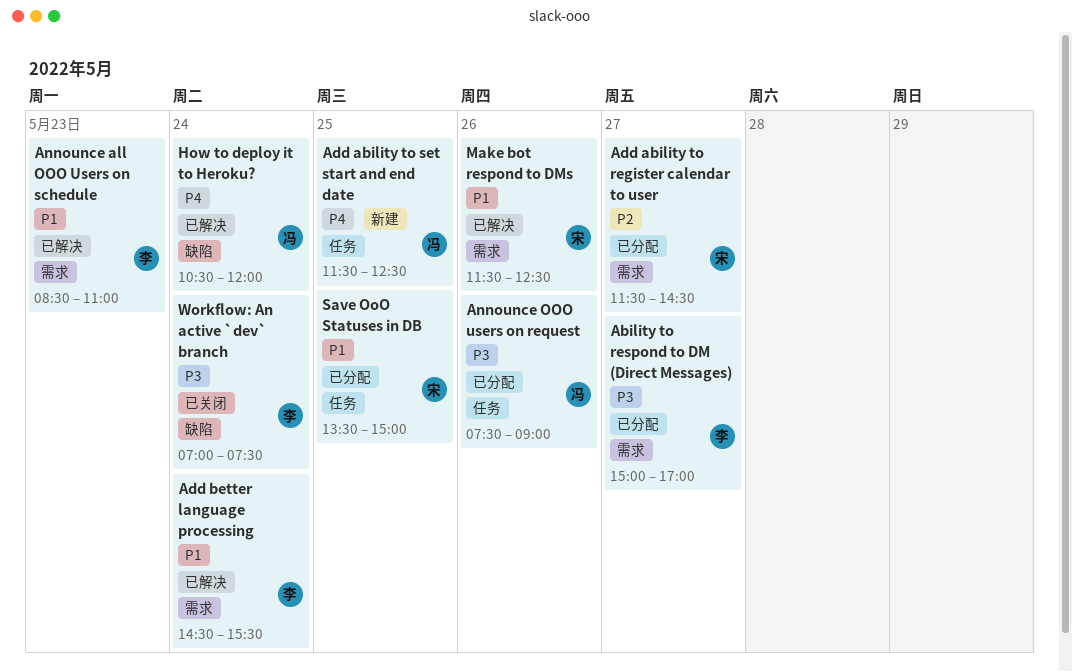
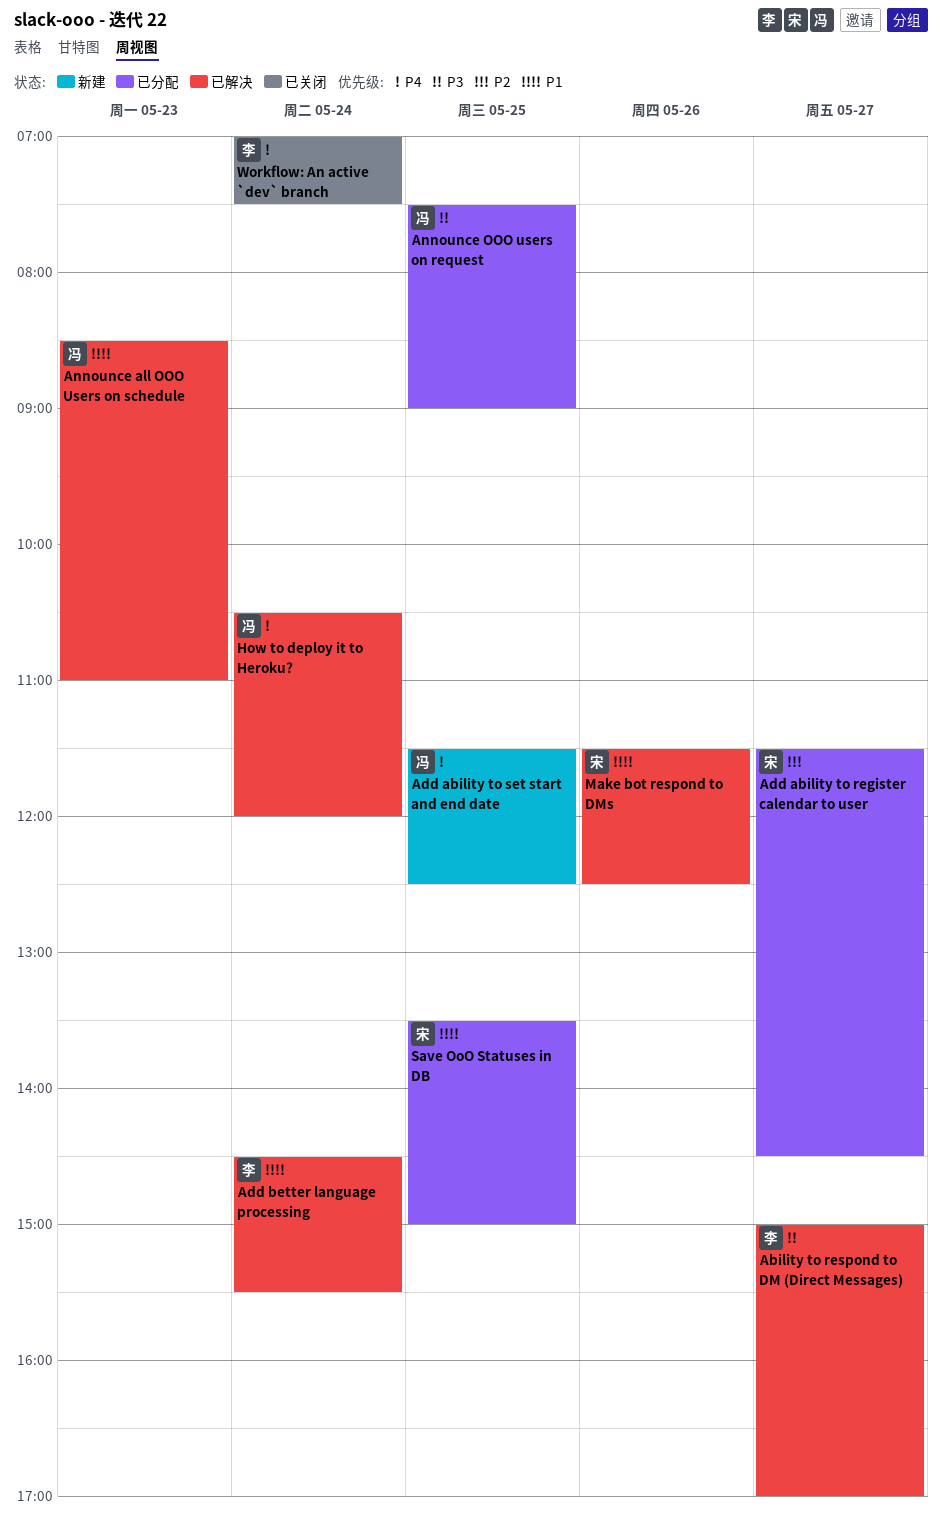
Ability to respond to DM (Direct Messages), status: 已分配 -> 已解决
Announce all OOO Users on schedule, owner: 李 -> 冯
Announce OOO users on request, day: May 26 -> May 25
Workflow: An active `dev` branch, priority: P3 -> P4

